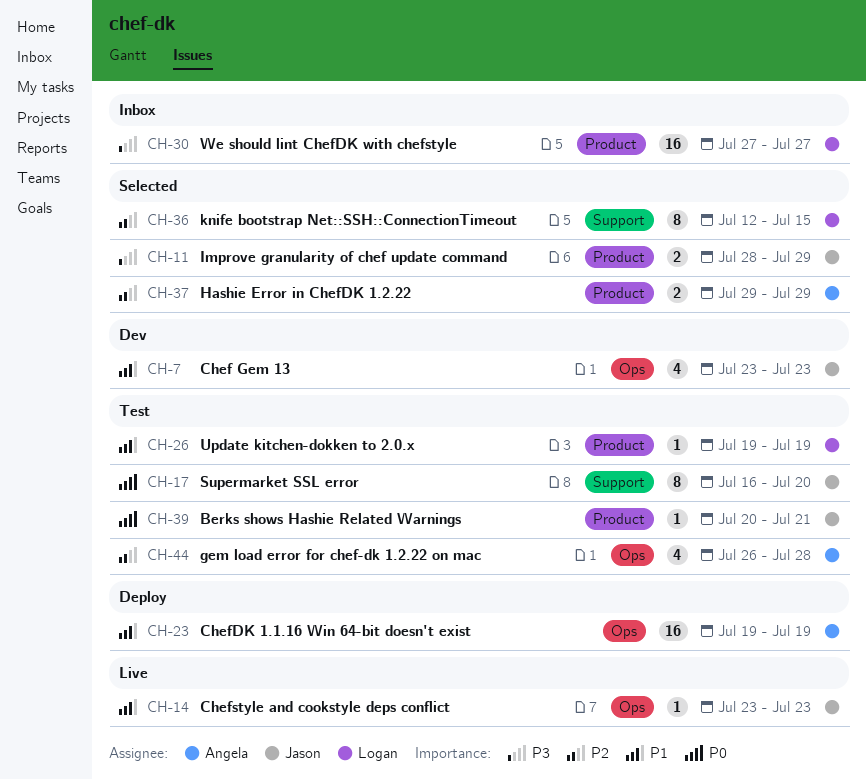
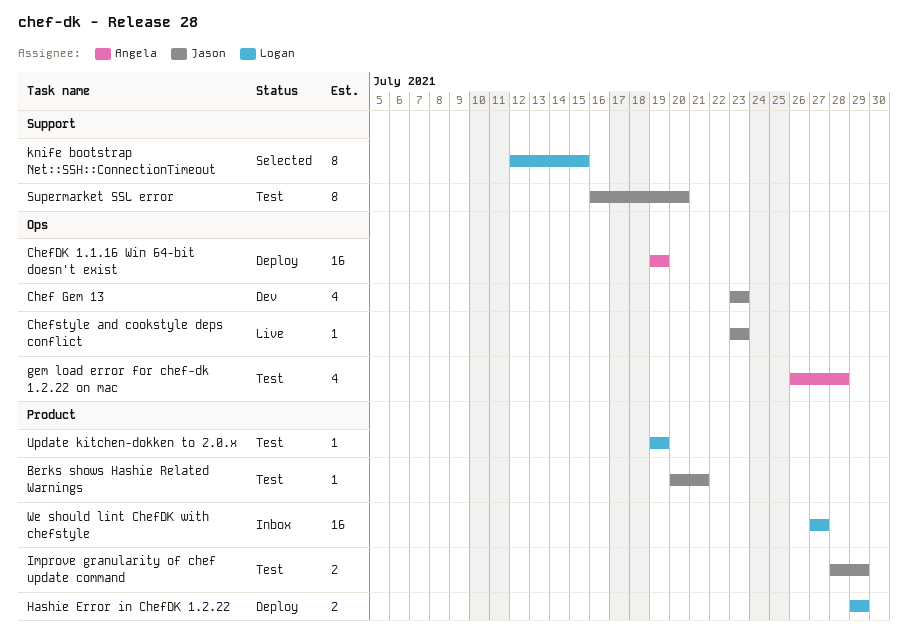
Hashie Error in ChefDK 1.2.22, status: Selected -> Deploy
Hashie Error in ChefDK 1.2.22, owner: Angela -> Logan
Improve granularity of chef update command, status: Selected -> Test

